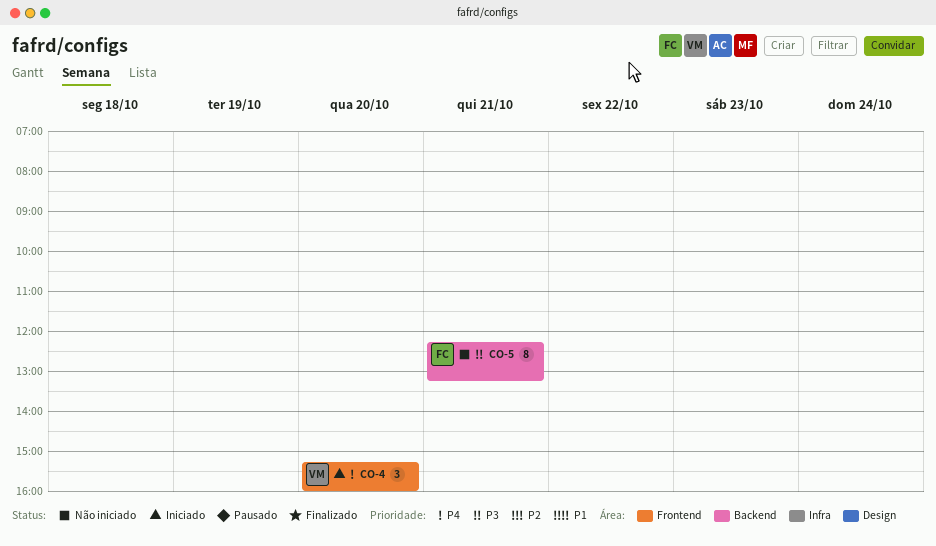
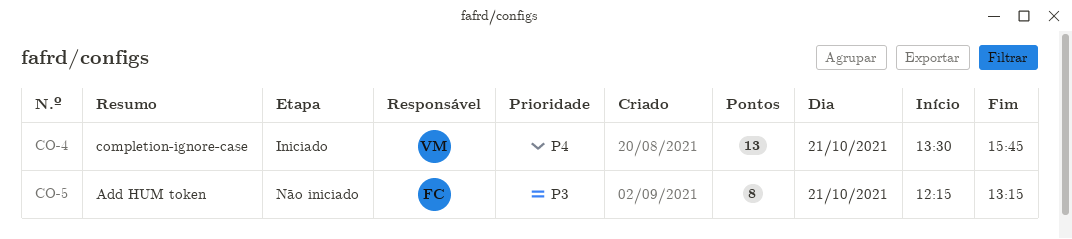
CO-4, estimate: 3 -> 13
CO-4, day: Oct 20 -> Oct 21
CO-4, begins: 15:15 -> 13:30
CO-4, ends: 16:00 -> 15:45

